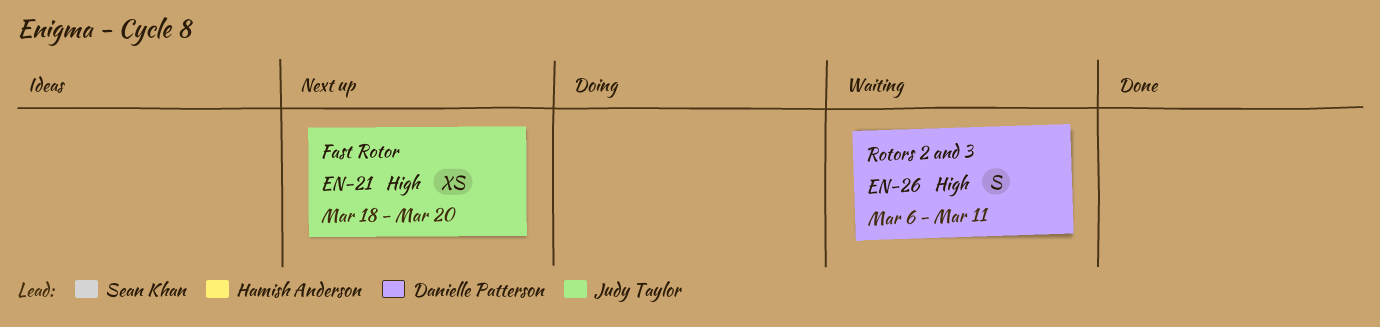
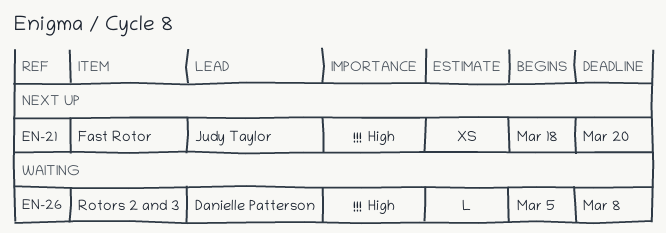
EN-26, estimate: S -> L
EN-26, start: Mar 6 -> Mar 5
EN-26, due: Mar 11 -> Mar 8

